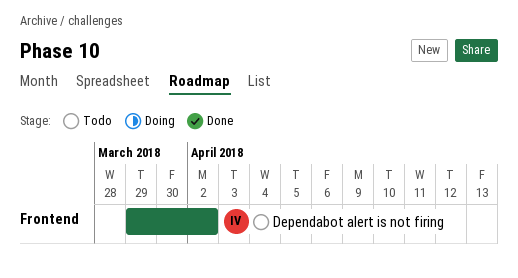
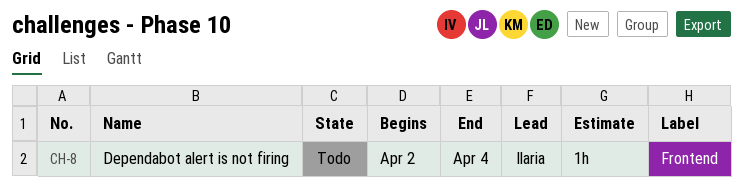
Dependabot alert is not firing, start: Mar 29 -> Apr 2
Dependabot alert is not firing, due: Apr 2 -> Apr 4

